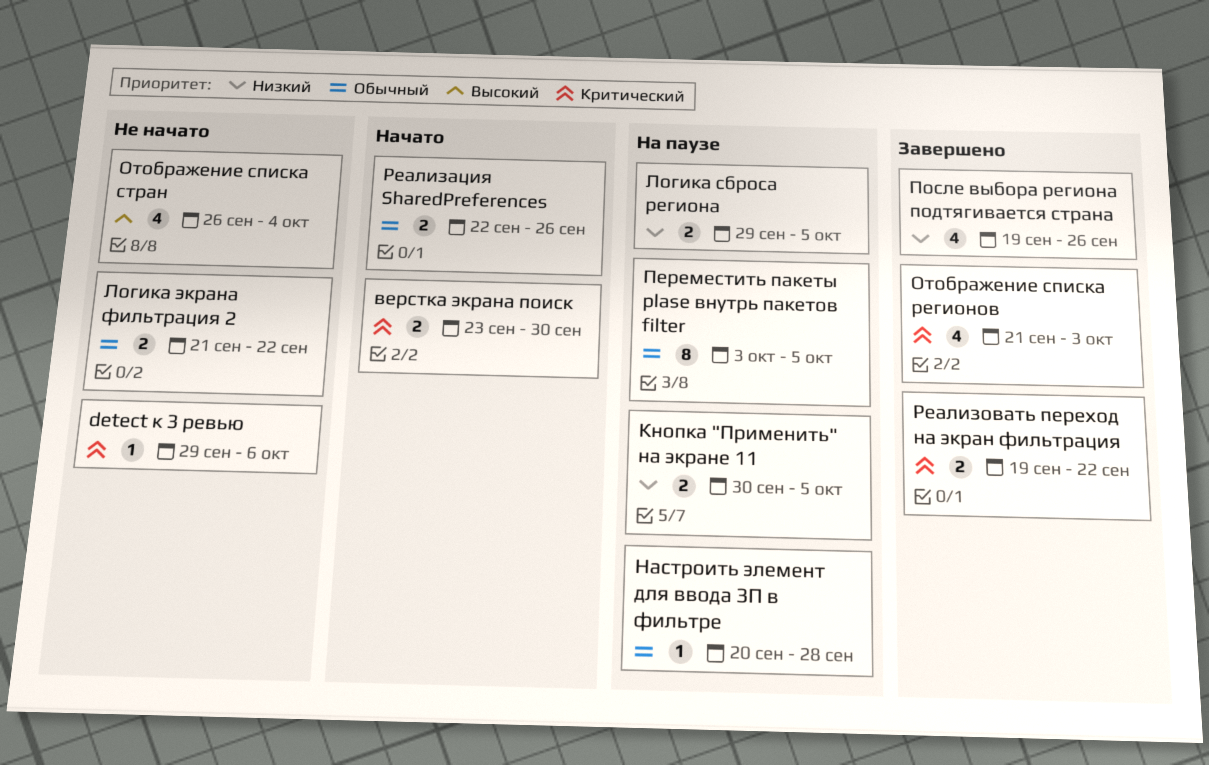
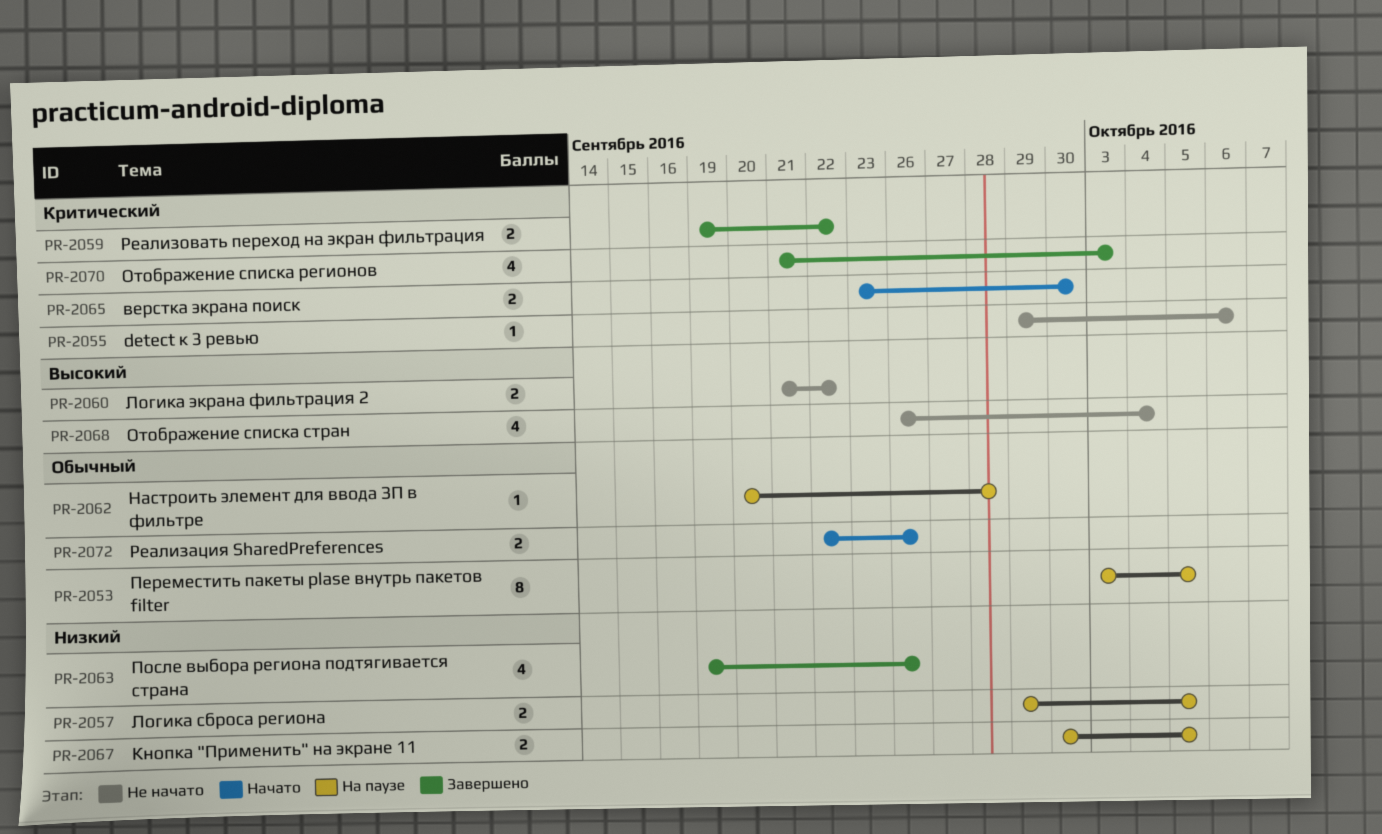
Логика экрана фильтрация 2, priority: Обычный -> Высокий

